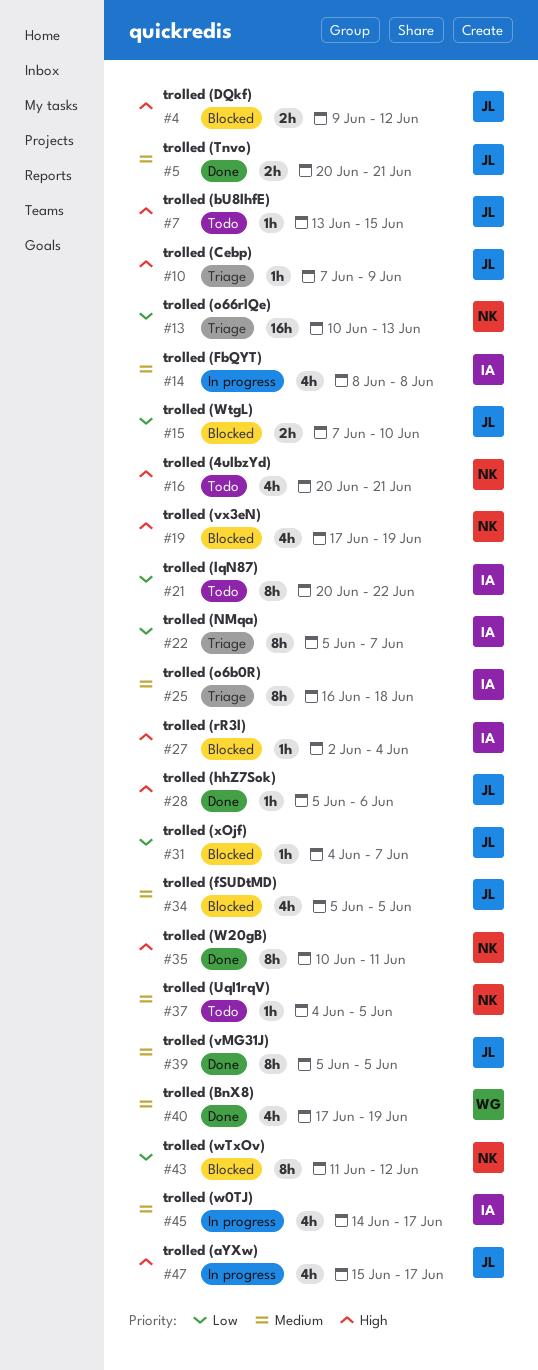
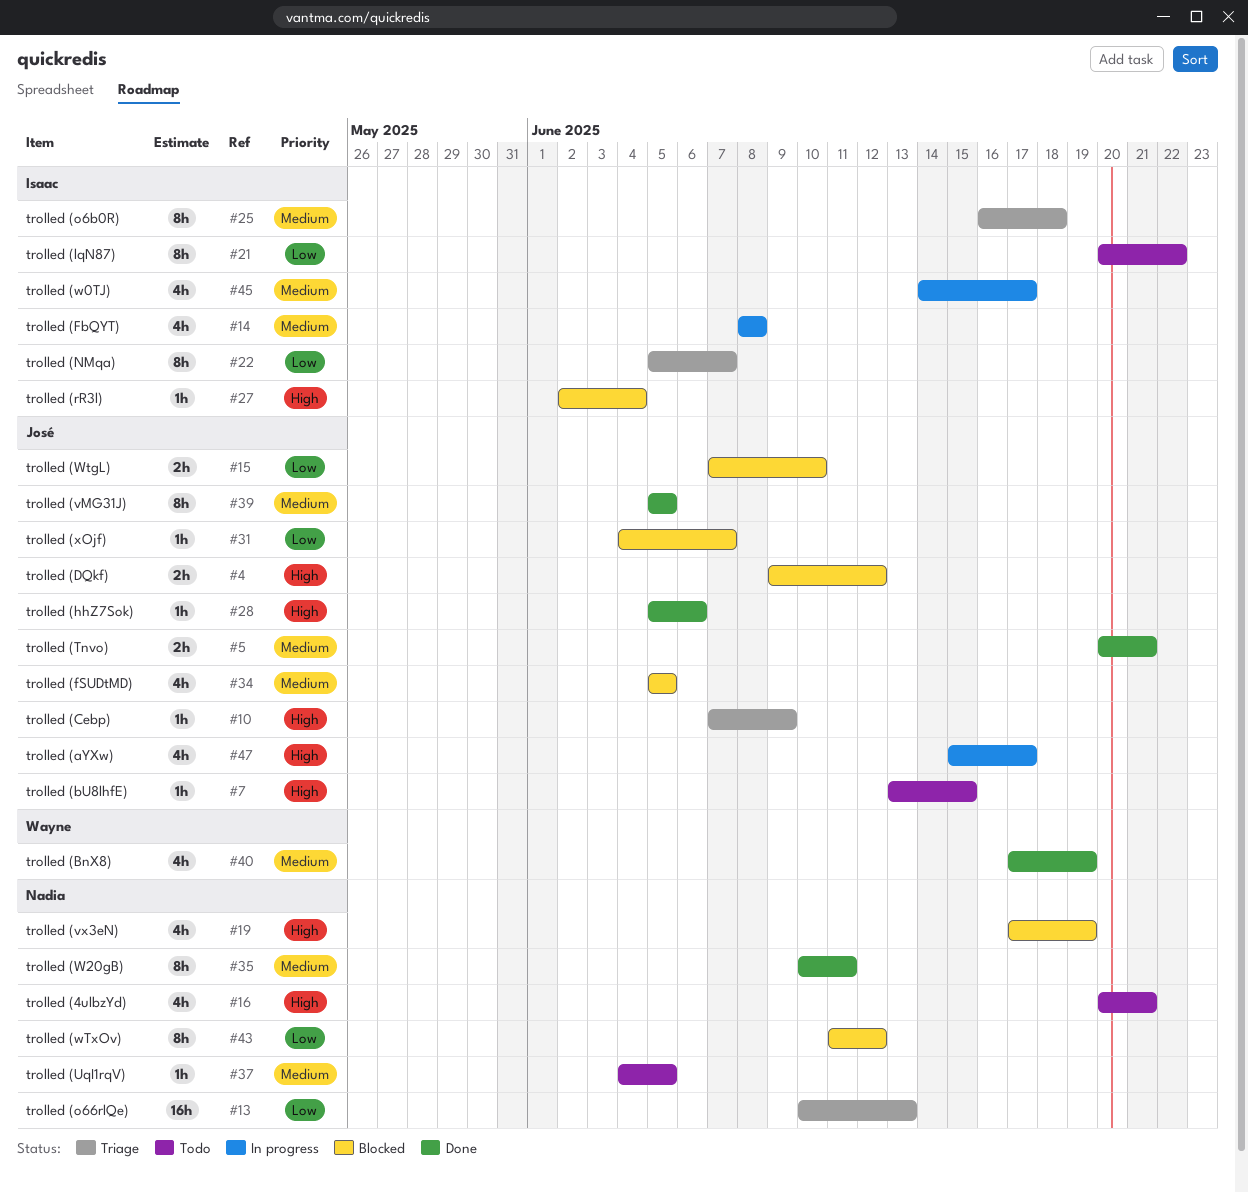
#35, priority: High -> Medium

